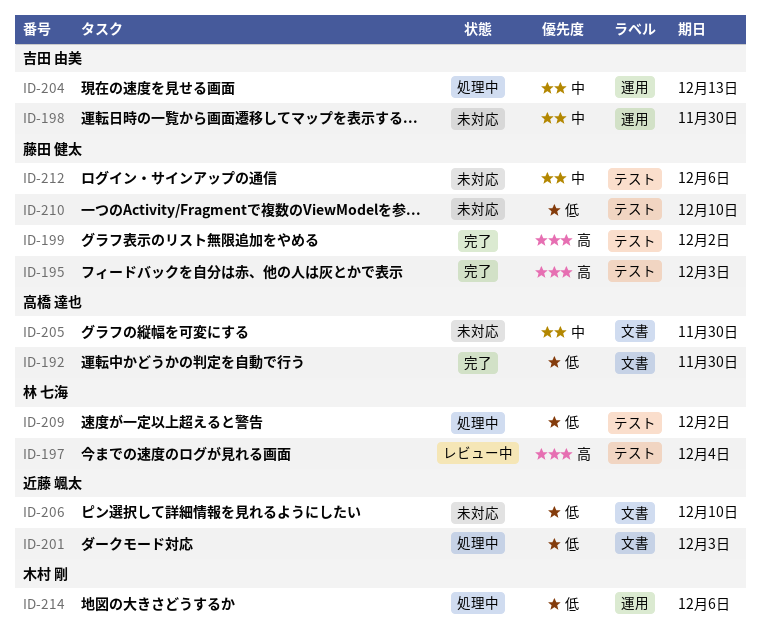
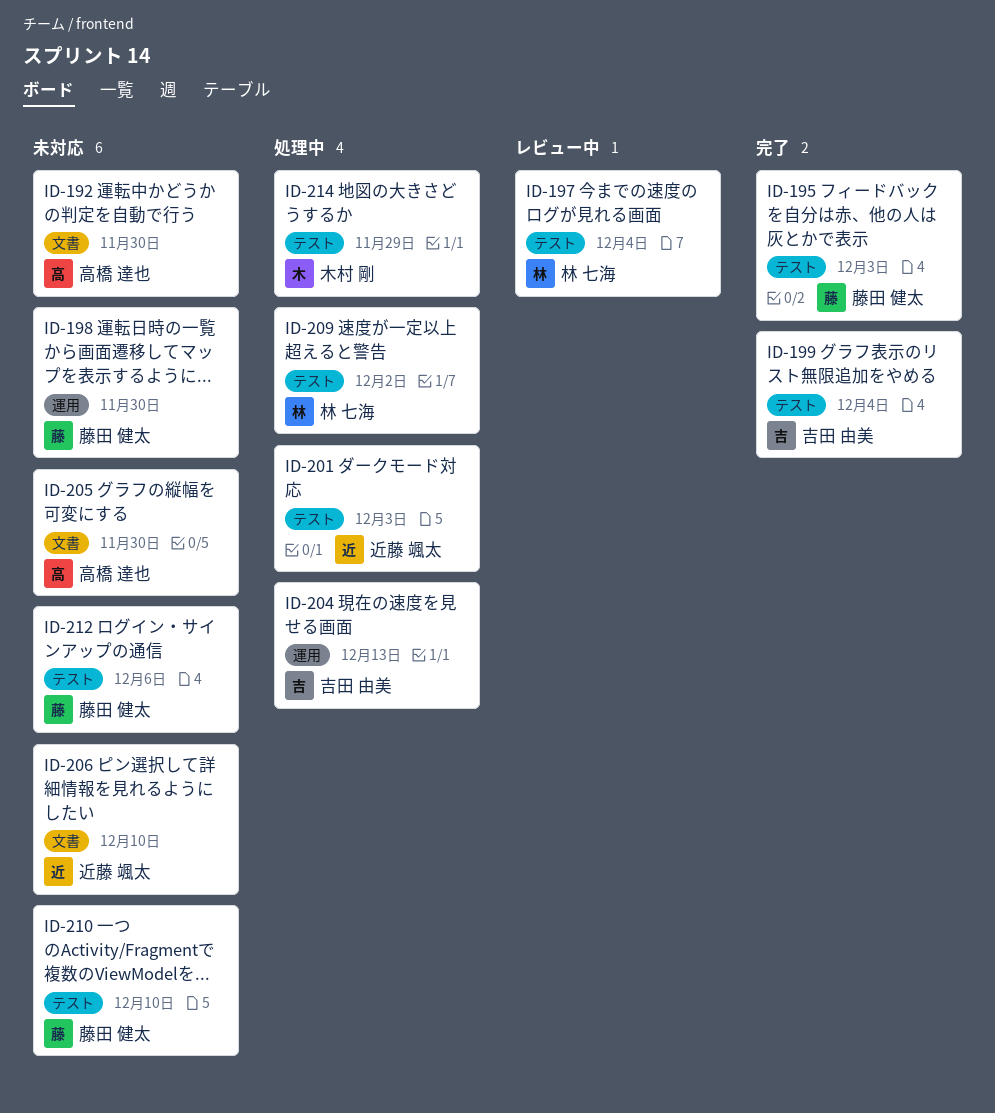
ID-192, status: 完了 -> 未対応
ID-198, owner: 吉田 由美 -> 藤田 健太
ID-199, owner: 藤田 健太 -> 吉田 由美
ID-199, due: Dec 2 -> Dec 4
ID-201, label: 文書 -> テスト
ID-214, label: 運用 -> テスト
ID-214, due: Dec 6 -> Nov 29

